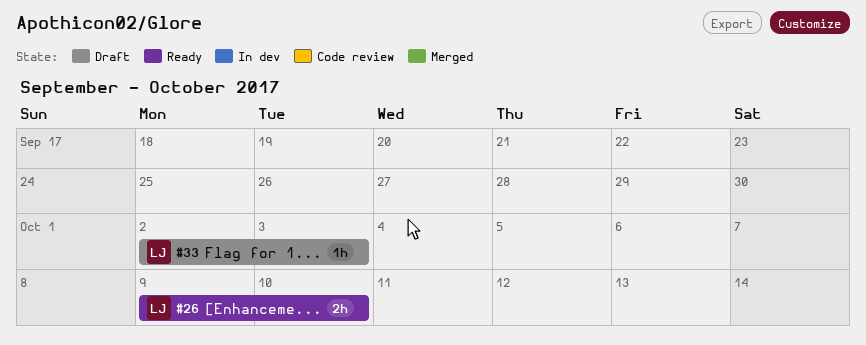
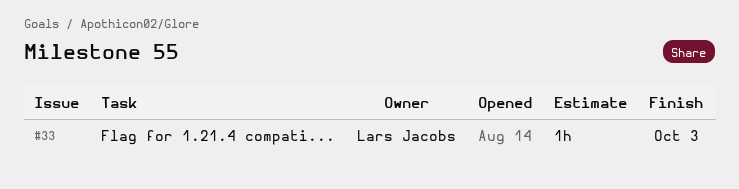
#26: present -> none

